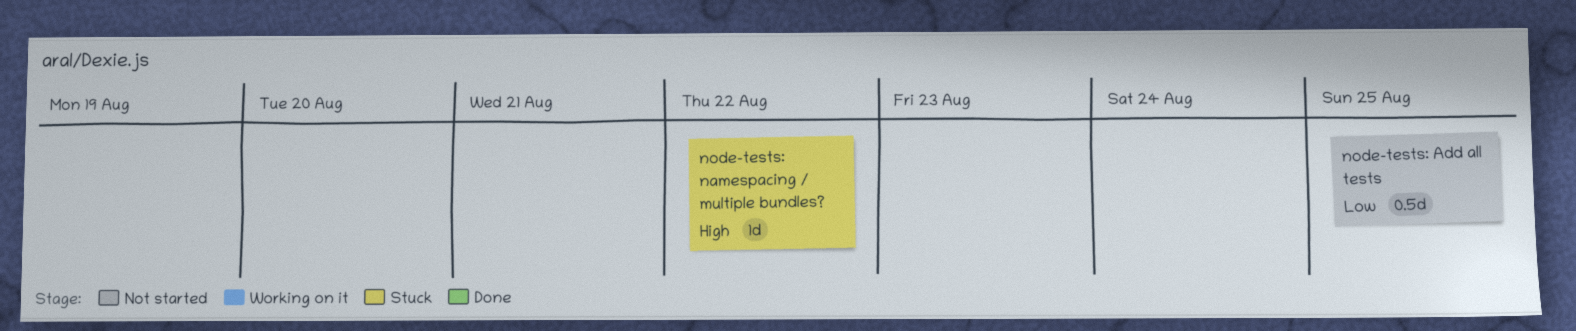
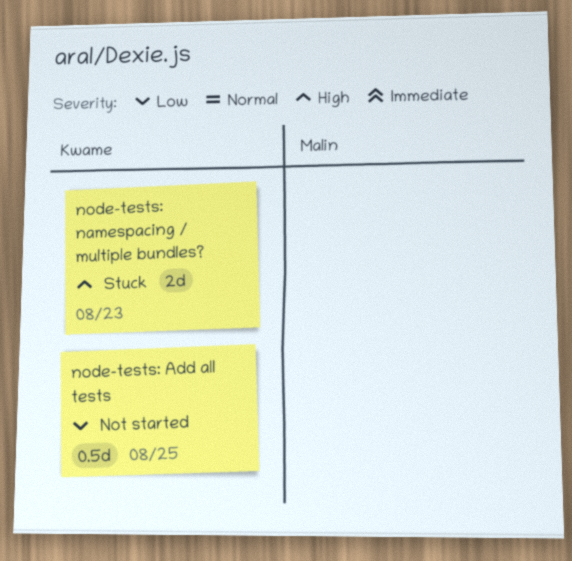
node-tests: namespacing / multiple bundles?, estimate: 1d -> 2d
node-tests: namespacing / multiple bundles?, due: Aug 22 -> Aug 23

